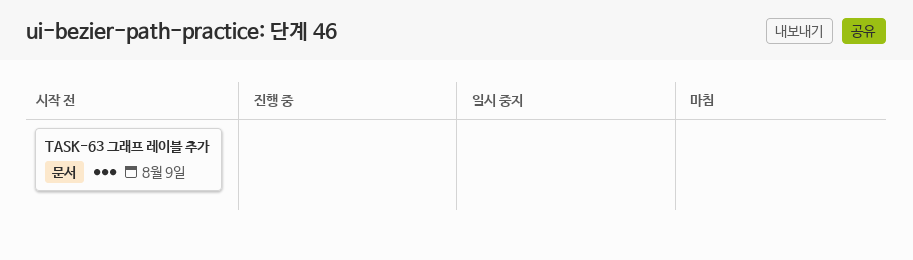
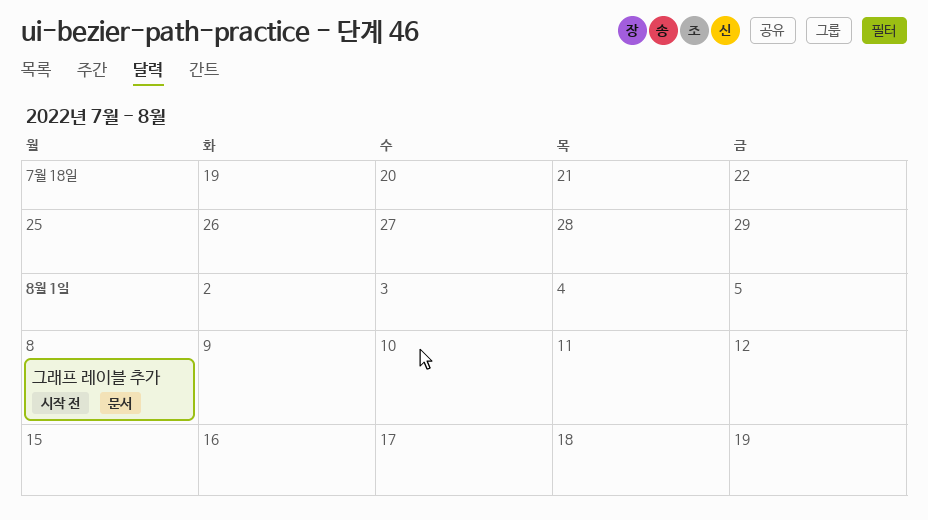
그래프 레이블 추가, due: Aug 9 -> Aug 8

